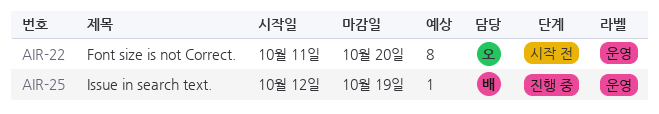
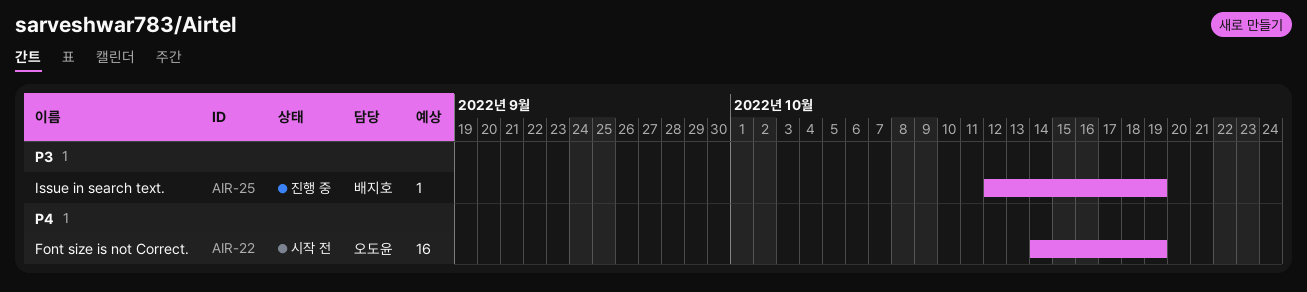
AIR-22, estimate: 8 -> 16
AIR-22, start: Oct 11 -> Oct 14
AIR-22, due: Oct 20 -> Oct 19

